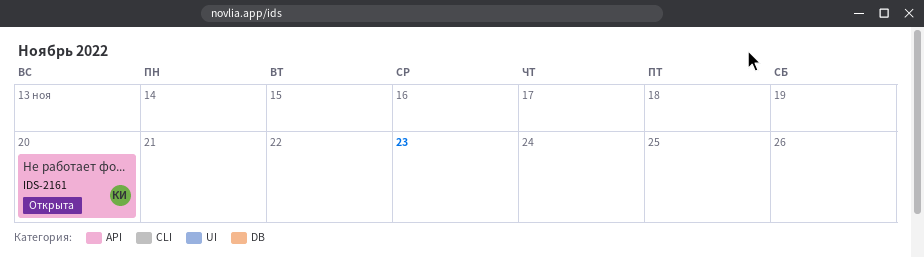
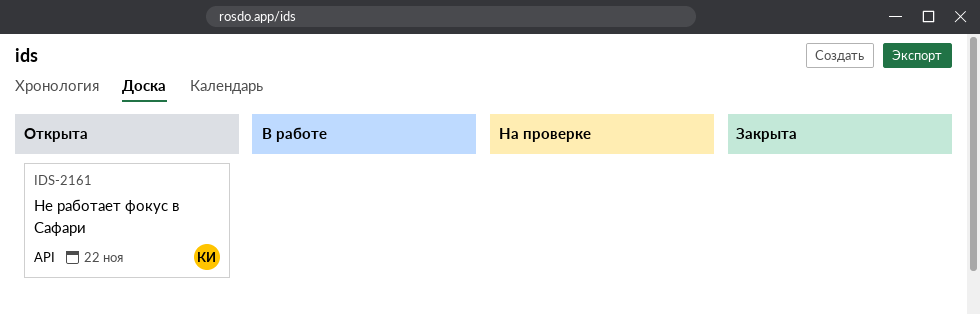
IDS-2161, due: Nov 20 -> Nov 22

